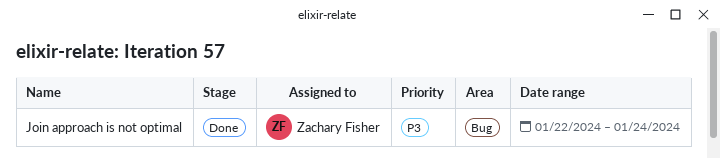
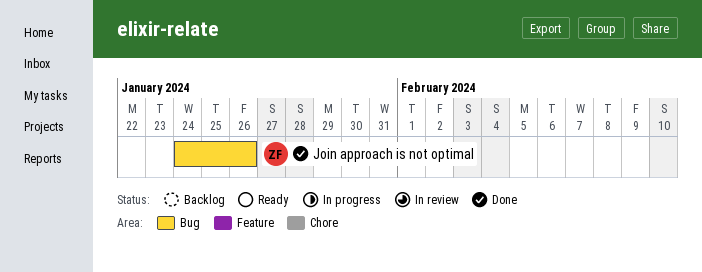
Join approach is not optimal, start: Jan 22 -> Jan 24
Join approach is not optimal, due: Jan 24 -> Jan 26

